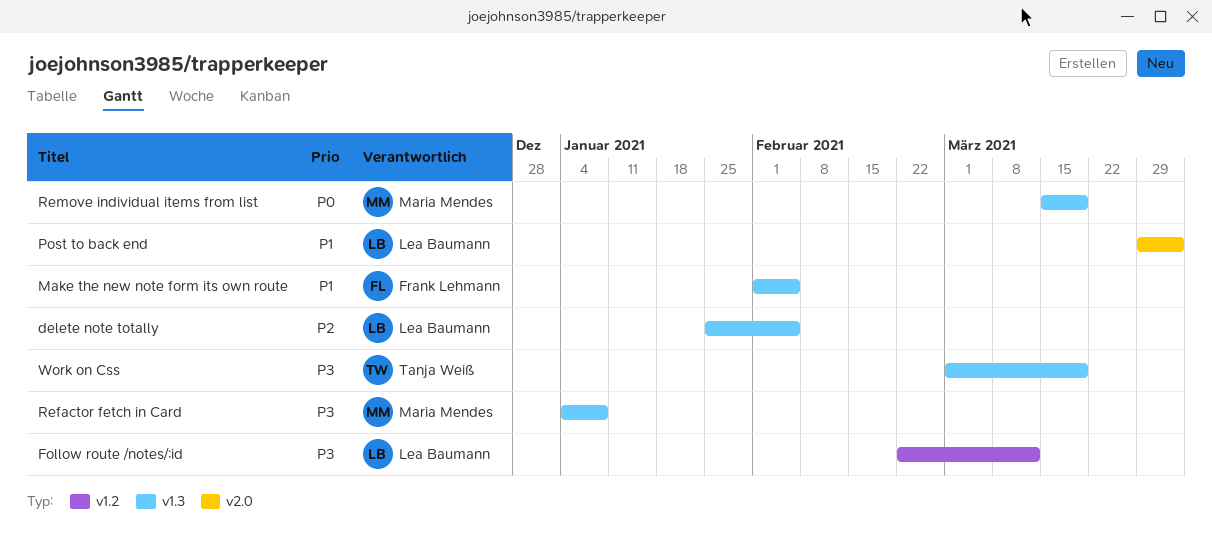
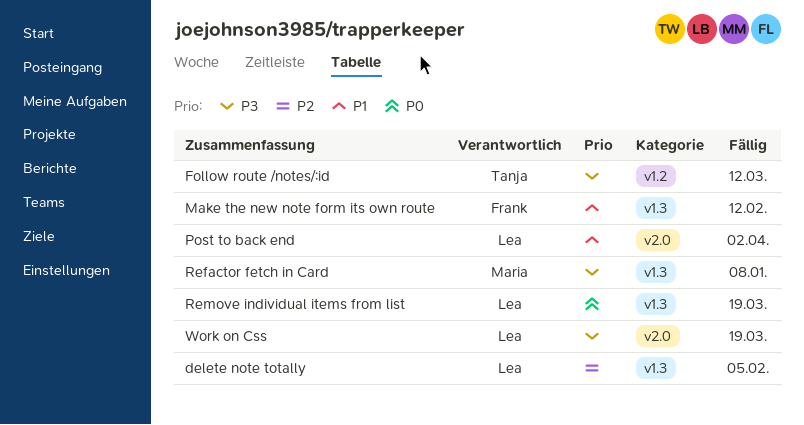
Follow route /notes/:id, owner: Lea Baumann -> Tanja Weiß
Make the new note form its own route, due: Feb 5 -> Feb 12
Remove individual items from list, owner: Maria Mendes -> Lea Baumann
Work on Css, owner: Tanja Weiß -> Lea Baumann
Work on Css, label: v1.3 -> v2.0

